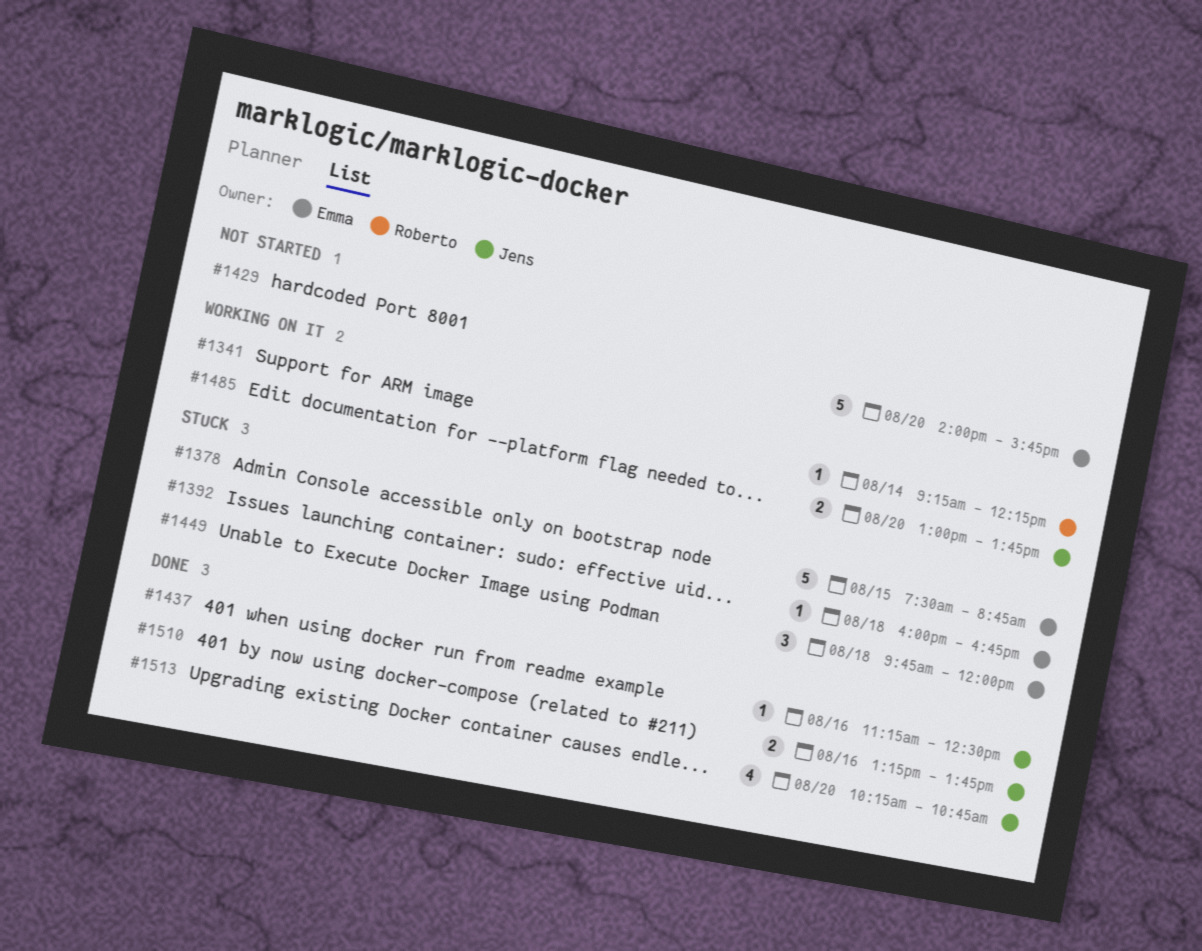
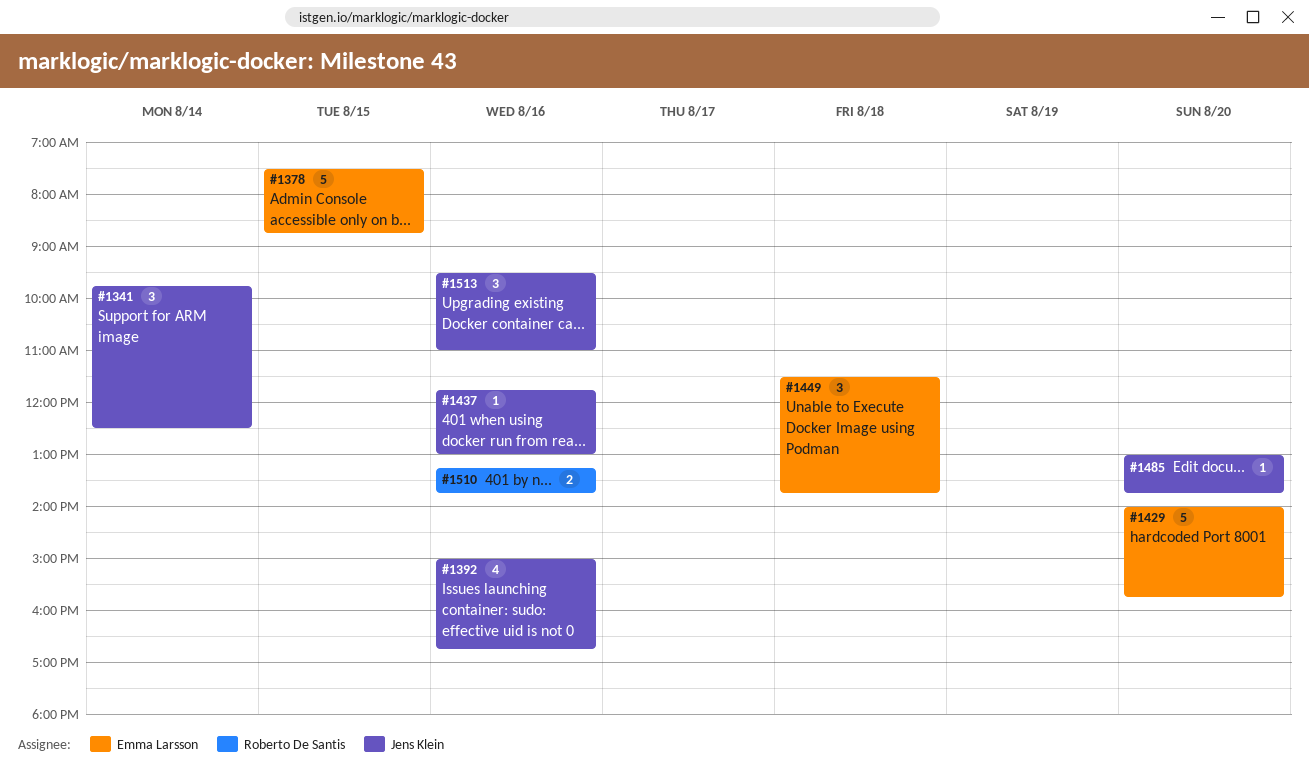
#1341, owner: Roberto De Santis -> Jens Klein
#1341, estimate: 1 -> 3
#1341, begins: 09:15 -> 09:45
#1341, ends: 12:15 -> 12:30
#1392, owner: Emma Larsson -> Jens Klein
#1392, estimate: 1 -> 4
#1392, day: Aug 18 -> Aug 16
#1392, begins: 16:00 -> 15:00
#1437, begins: 11:15 -> 11:45
#1437, ends: 12:30 -> 13:00
#1449, begins: 09:45 -> 11:30
#1449, ends: 12:00 -> 13:45
#1485, estimate: 2 -> 1
#1510, owner: Jens Klein -> Roberto De Santis
#1513, estimate: 4 -> 3
#1513, day: Aug 20 -> Aug 16
#1513, begins: 10:15 -> 09:30
#1513, ends: 10:45 -> 11:00

